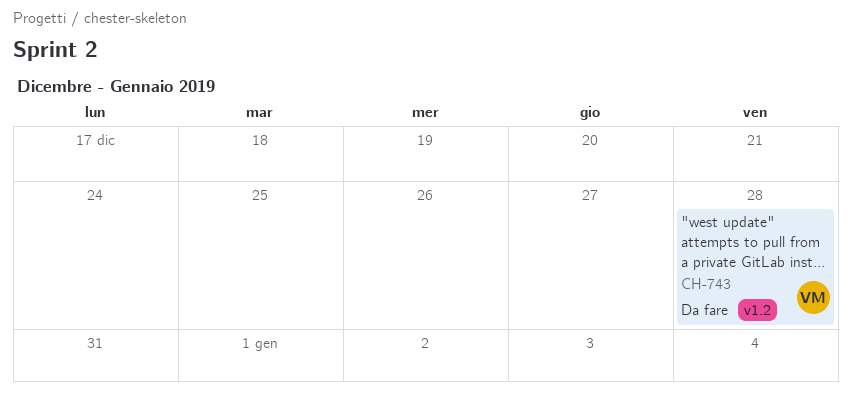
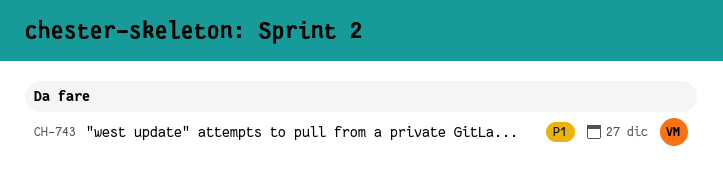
CH-743, due: Dec 28 -> Dec 27

